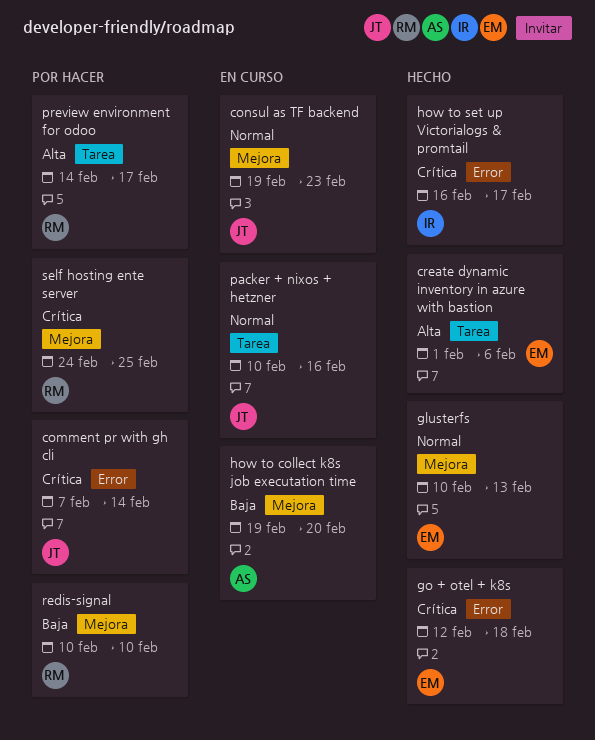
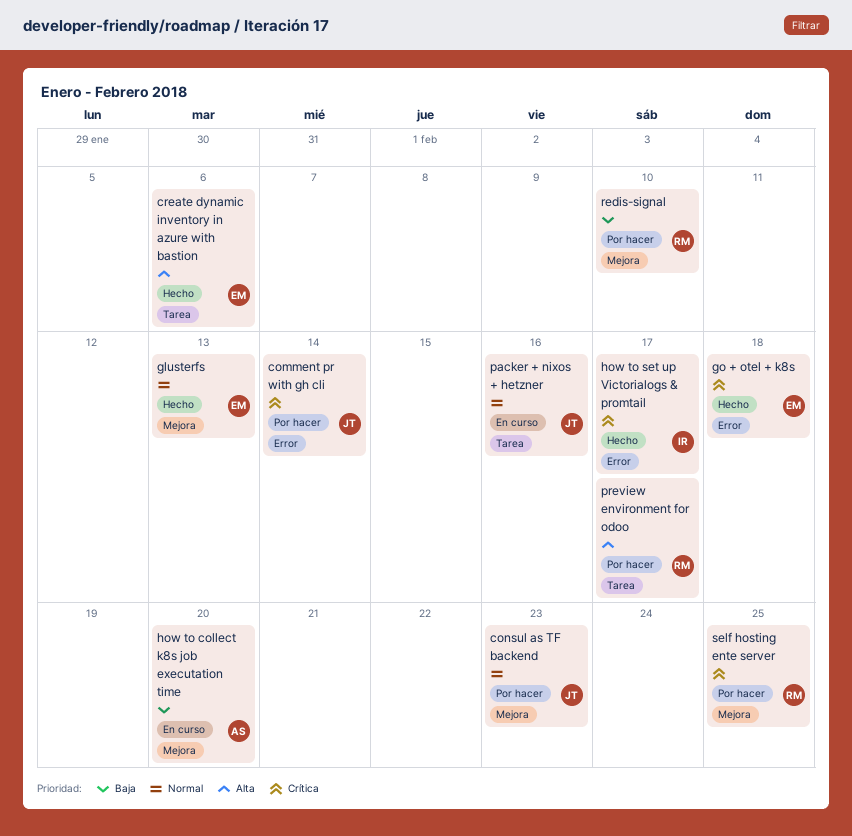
consul as TF backend, status: En curso -> Por hacer

